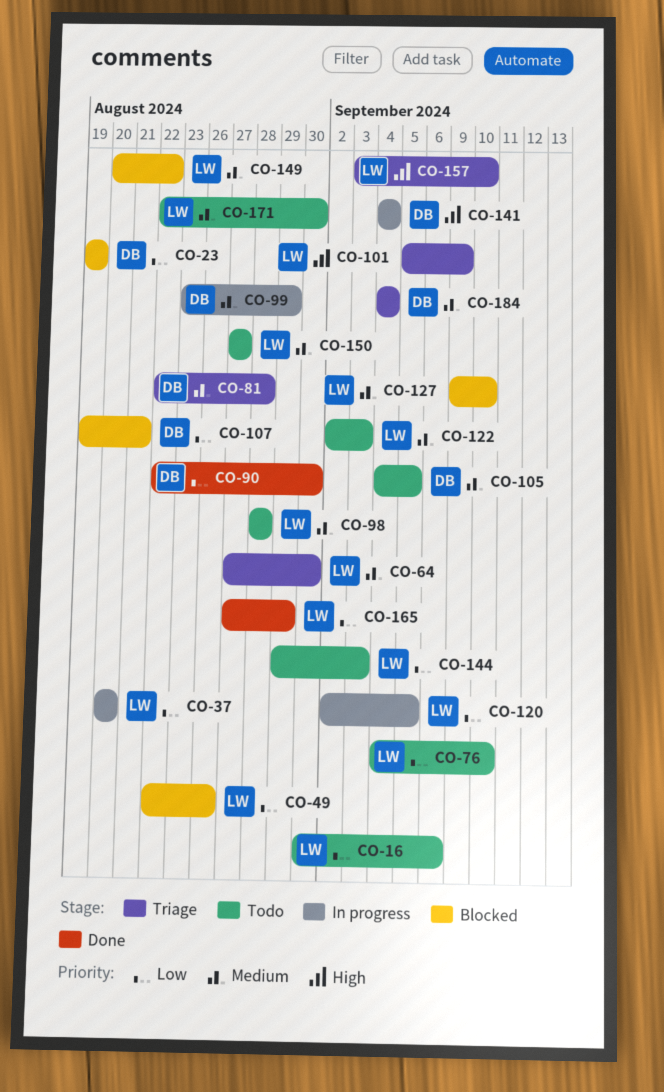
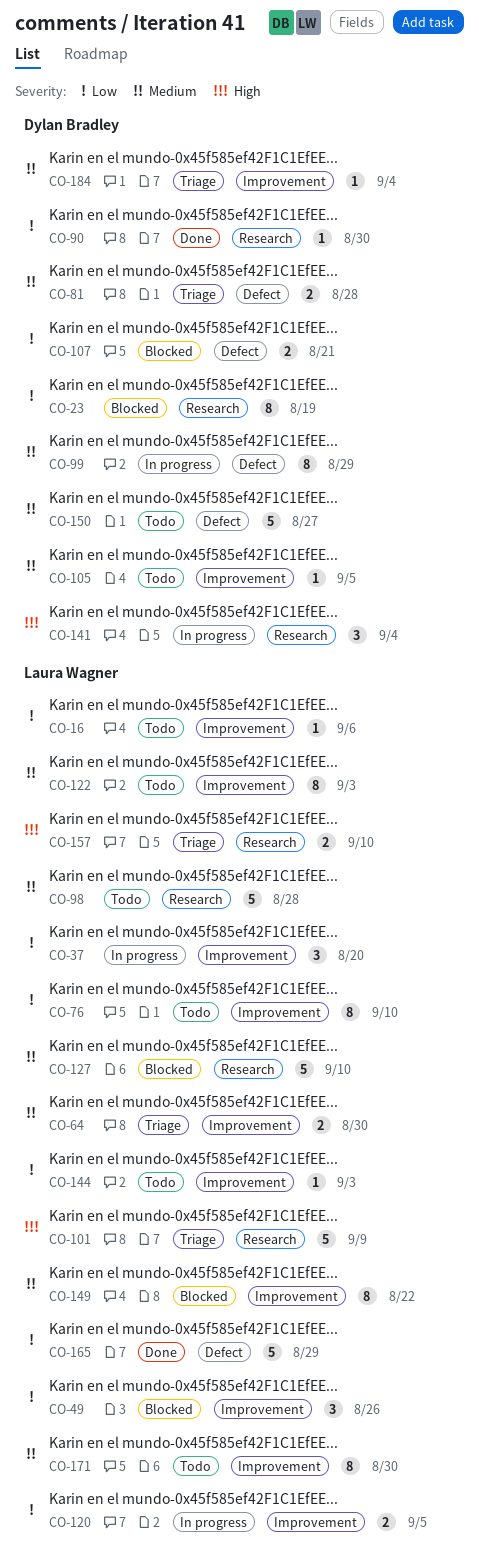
CO-150, owner: Laura Wagner -> Dylan Bradley

